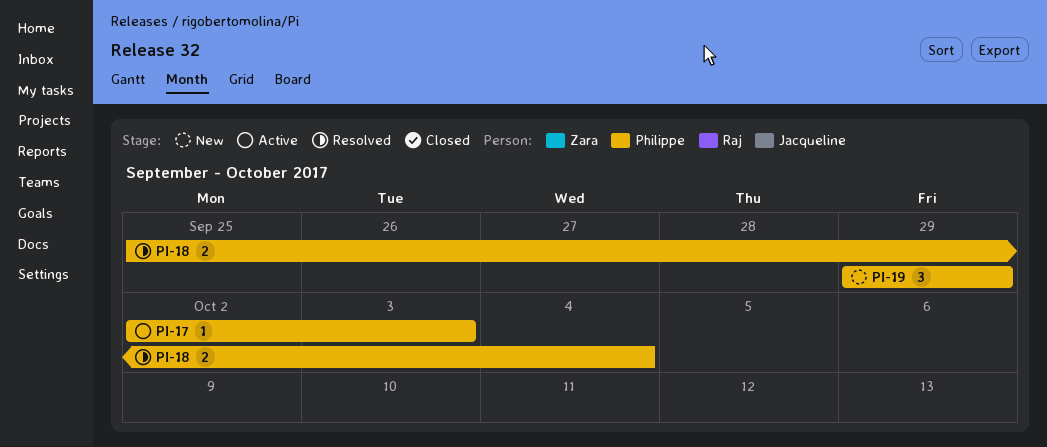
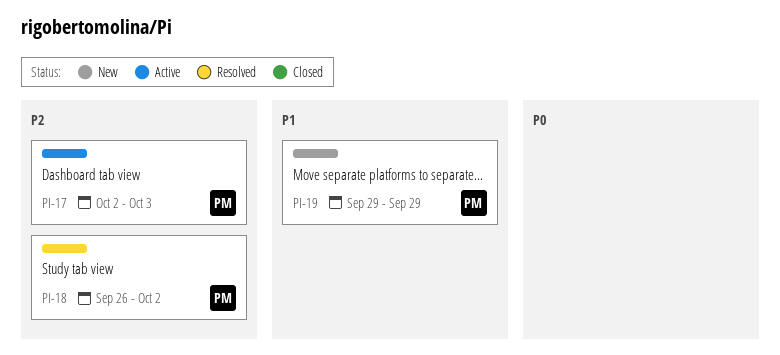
PI-18, start: Sep 25 -> Sep 26
PI-18, due: Oct 4 -> Oct 2

